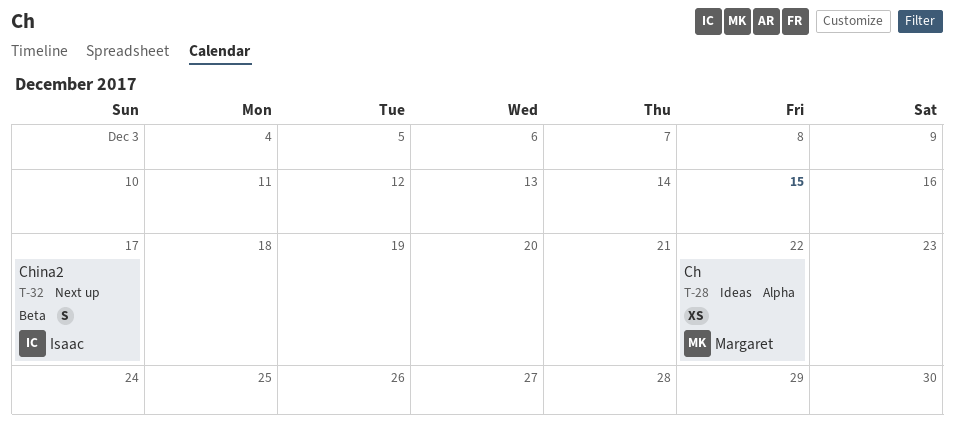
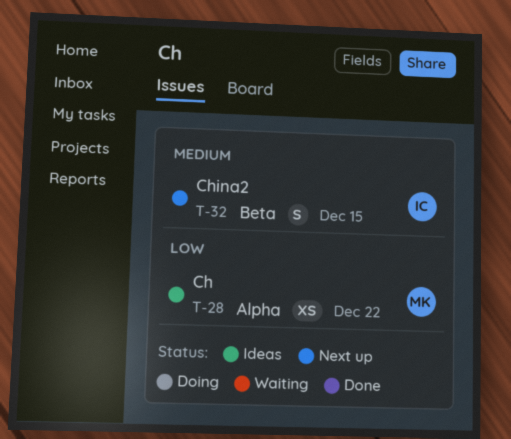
T-32, due: Dec 17 -> Dec 15

